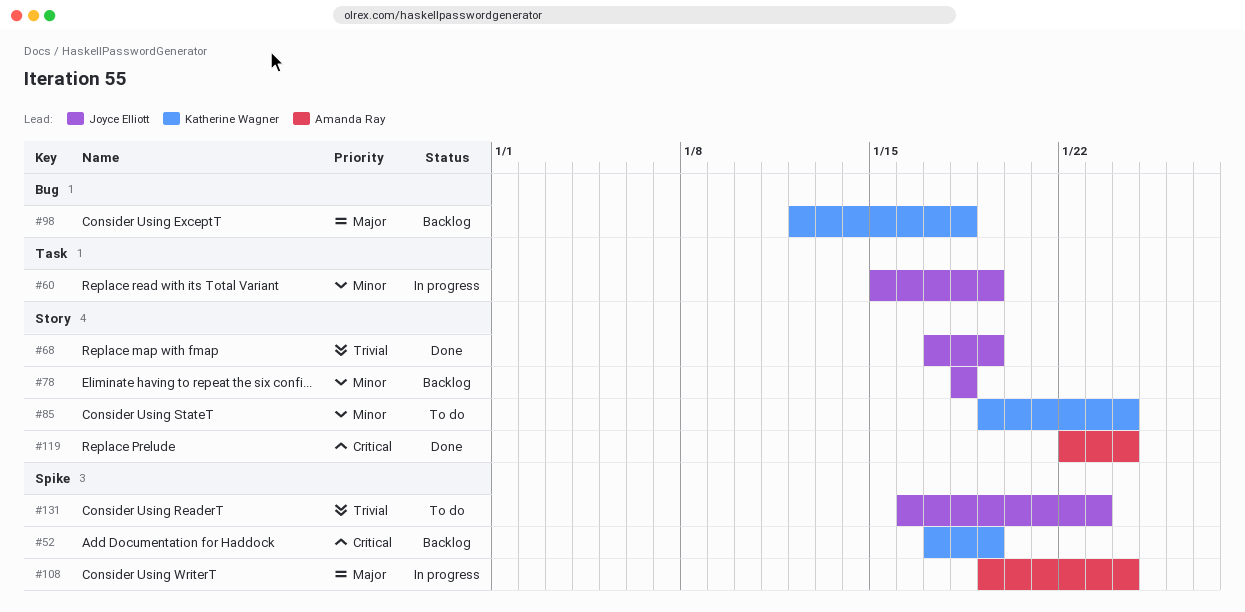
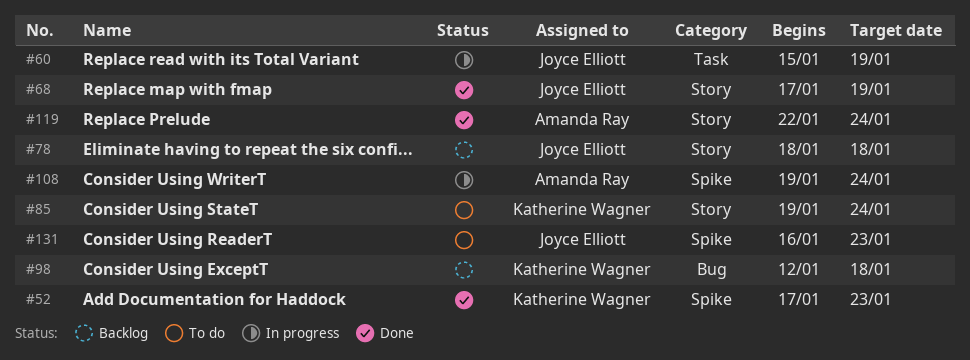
#52, status: Backlog -> Done
#52, due: Jan 19 -> Jan 23

